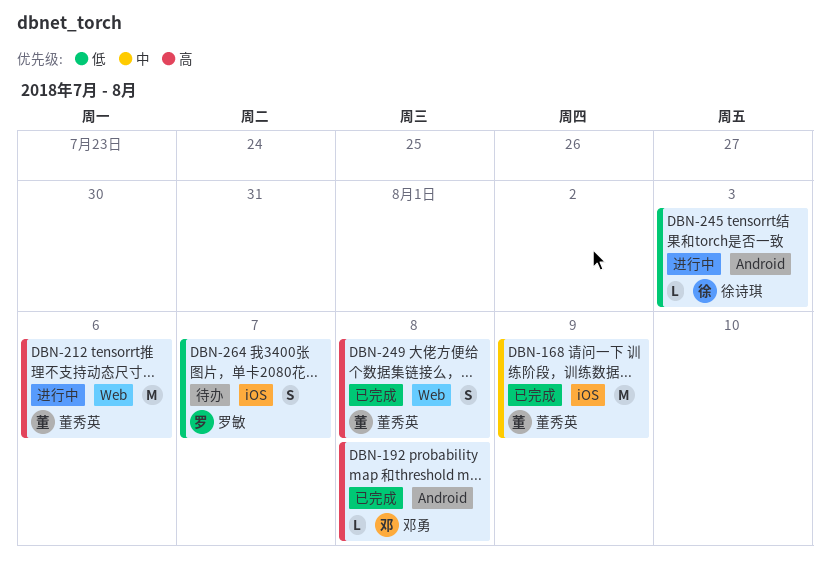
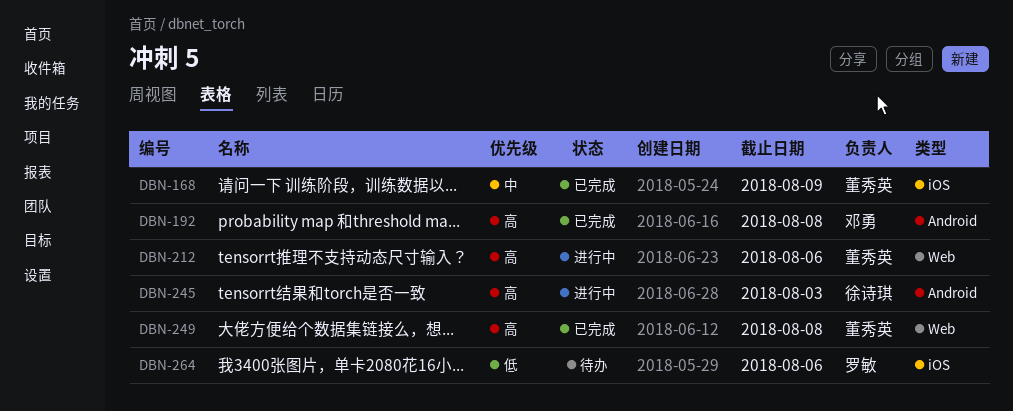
DBN-245, priority: 低 -> 高
DBN-264, due: Aug 7 -> Aug 6

